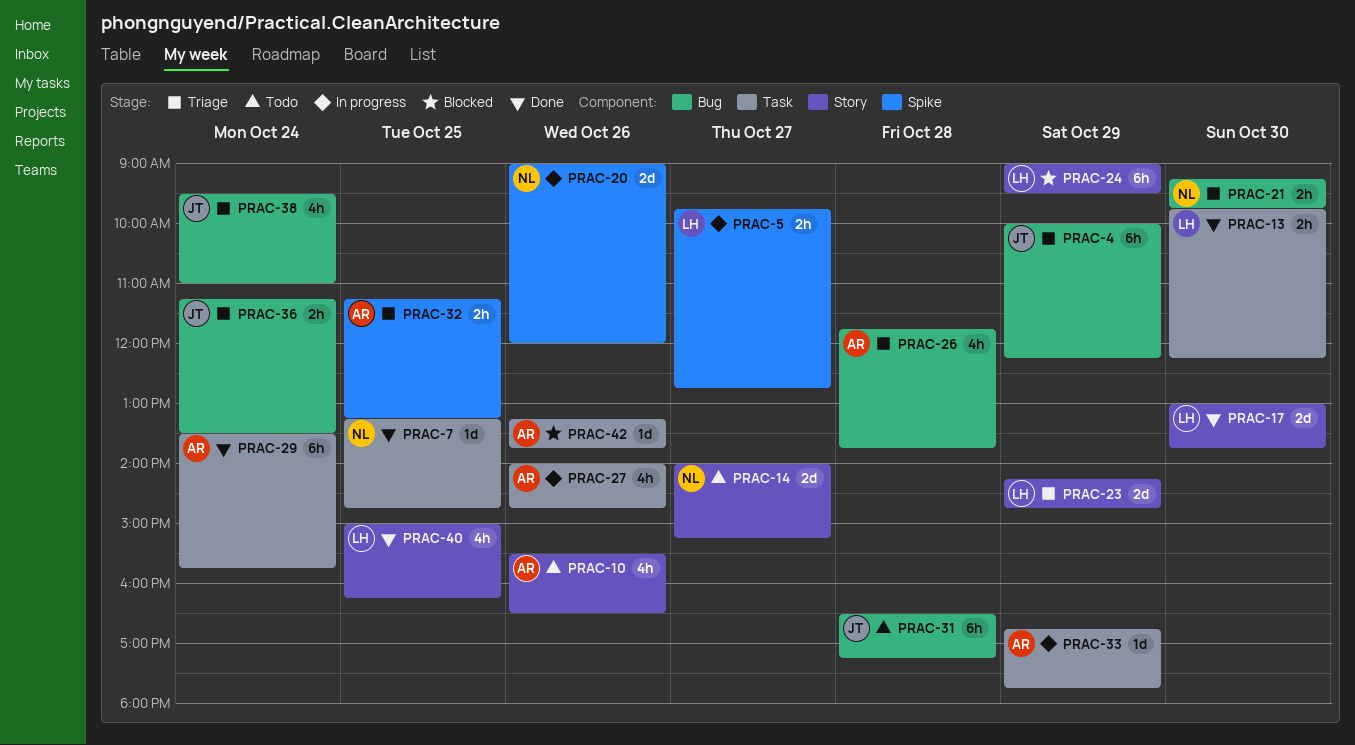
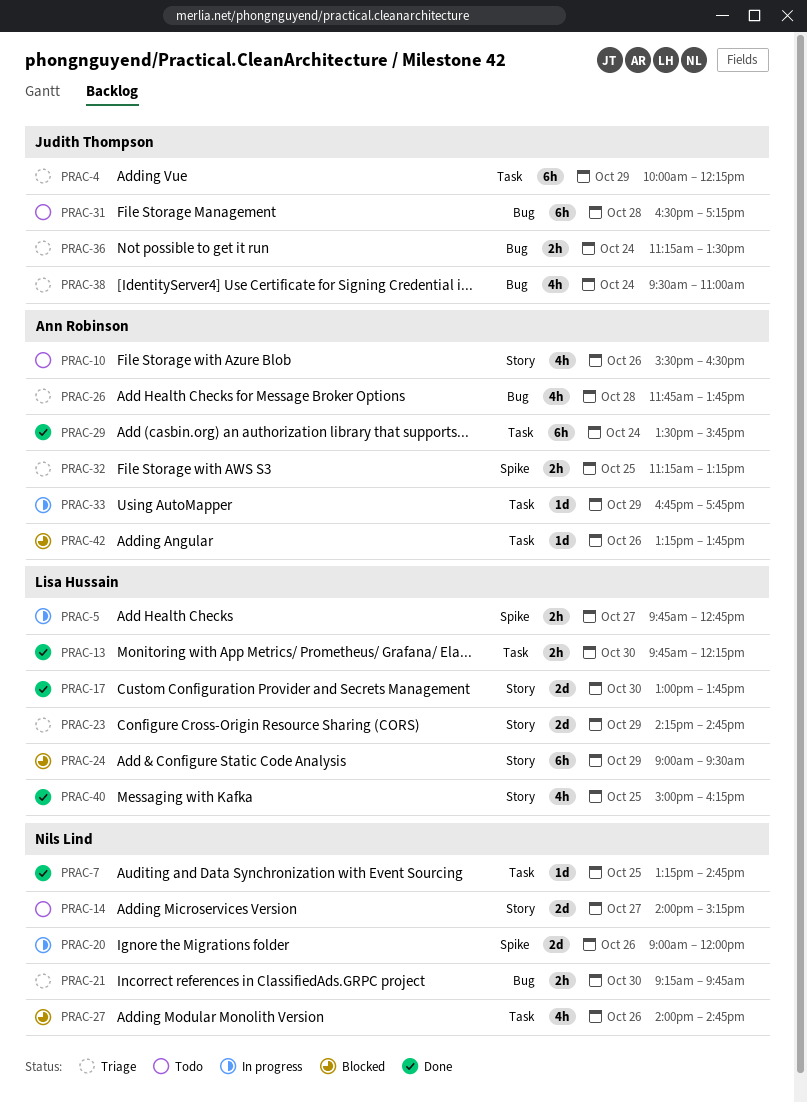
PRAC-4, label: Bug -> Task
PRAC-27, status: In progress -> Blocked
PRAC-27, owner: Ann Robinson -> Nils Lind

